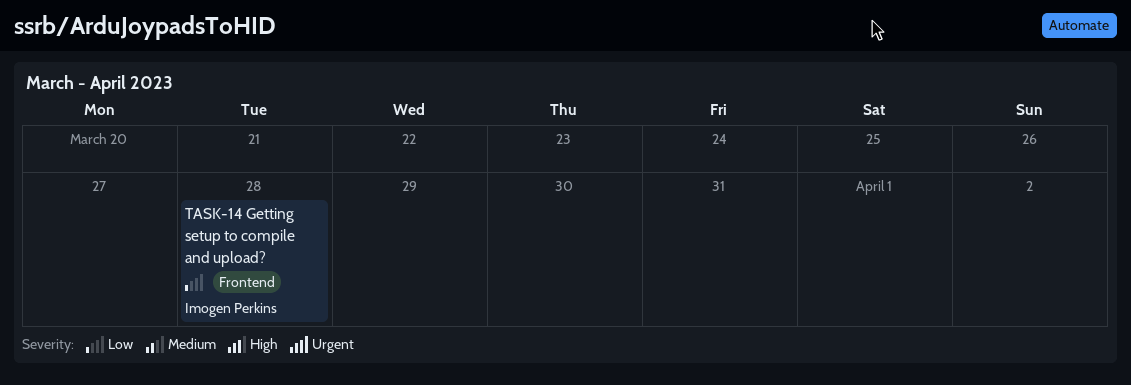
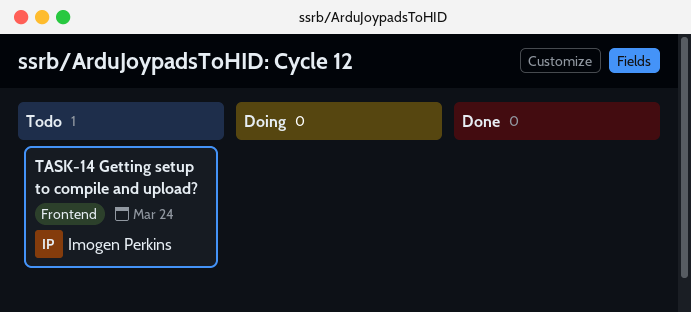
TASK-14, due: Mar 28 -> Mar 24

